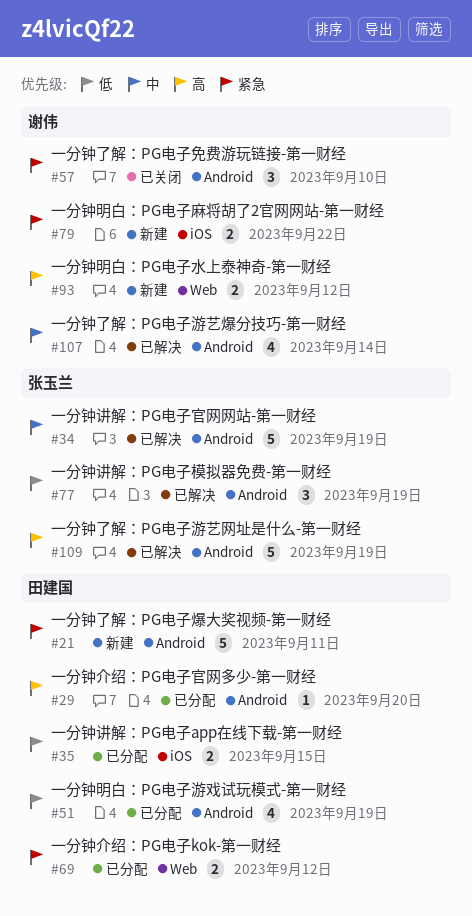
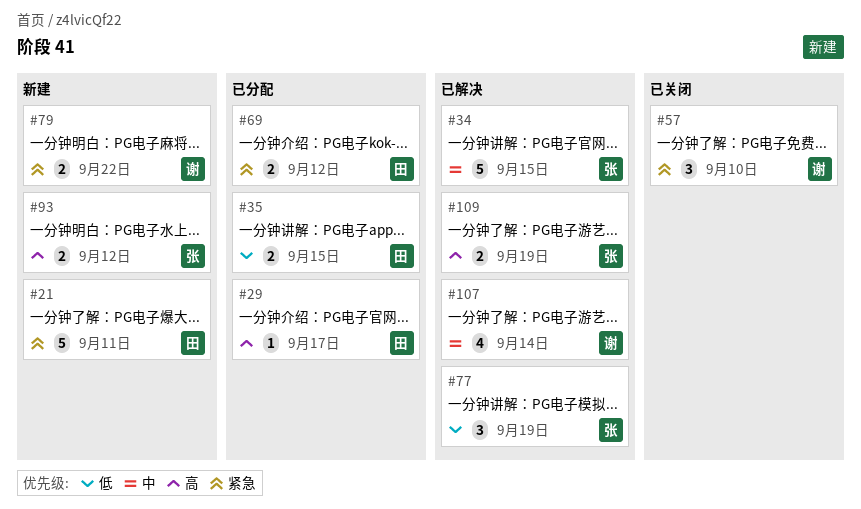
#29, due: Sep 20 -> Sep 17
#34, due: Sep 19 -> Sep 15
#51: present -> none
#93, owner: 谢伟 -> 张玉兰
#109, estimate: 5 -> 2

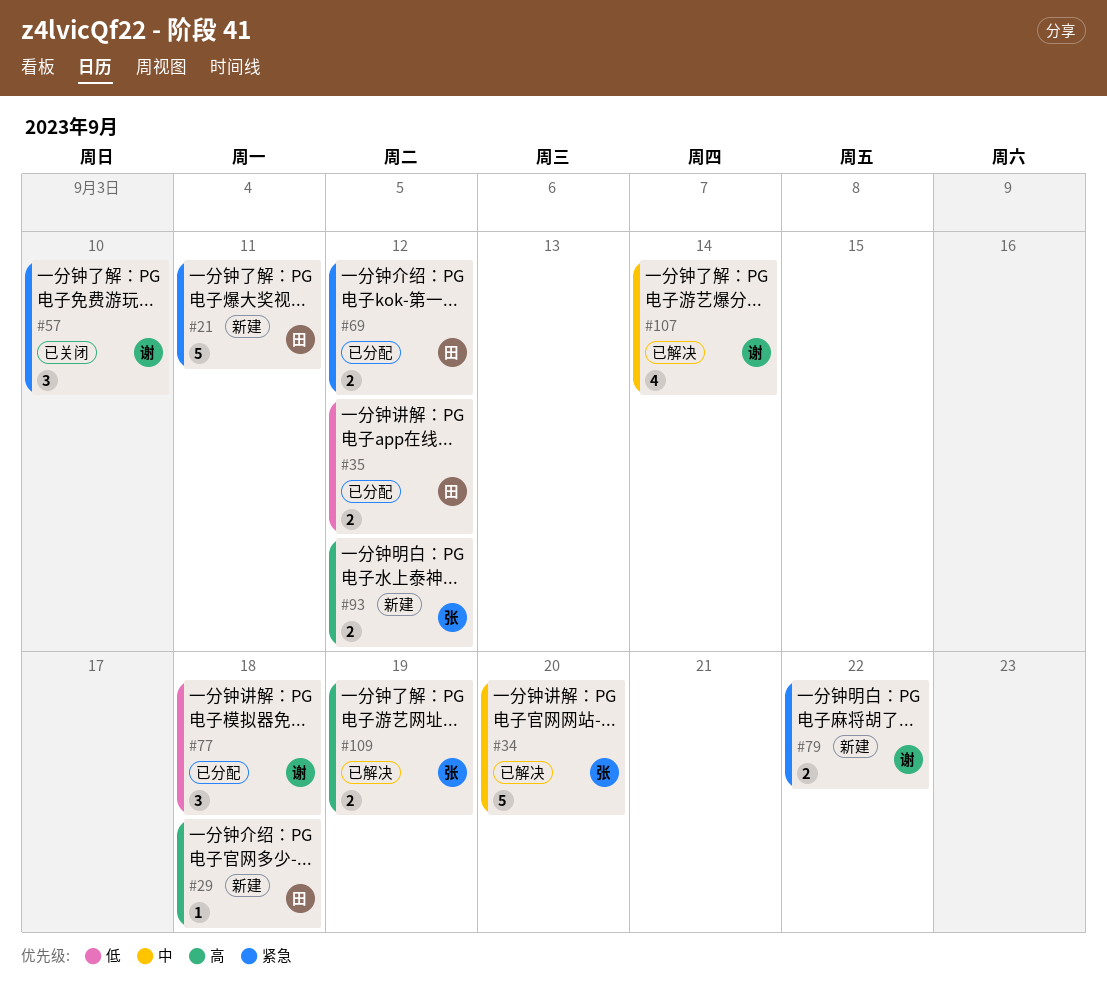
#29, status: 已分配 -> 新建
#29, due: Sep 17 -> Sep 18
#34, due: Sep 15 -> Sep 20
#35, due: Sep 15 -> Sep 12
#77, status: 已解决 -> 已分配
#77, owner: 张 -> 谢
#77, due: Sep 19 -> Sep 18

